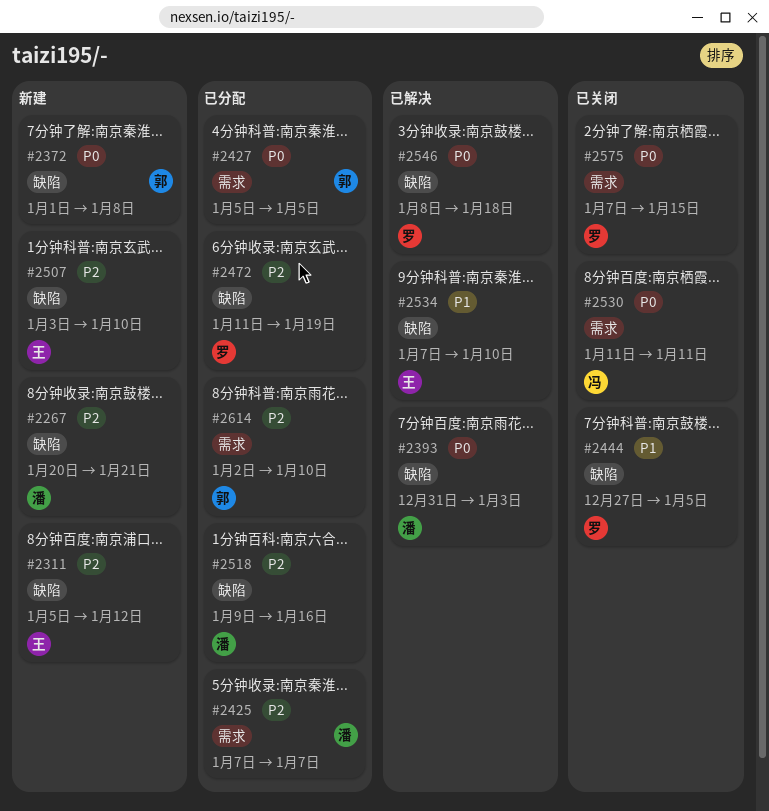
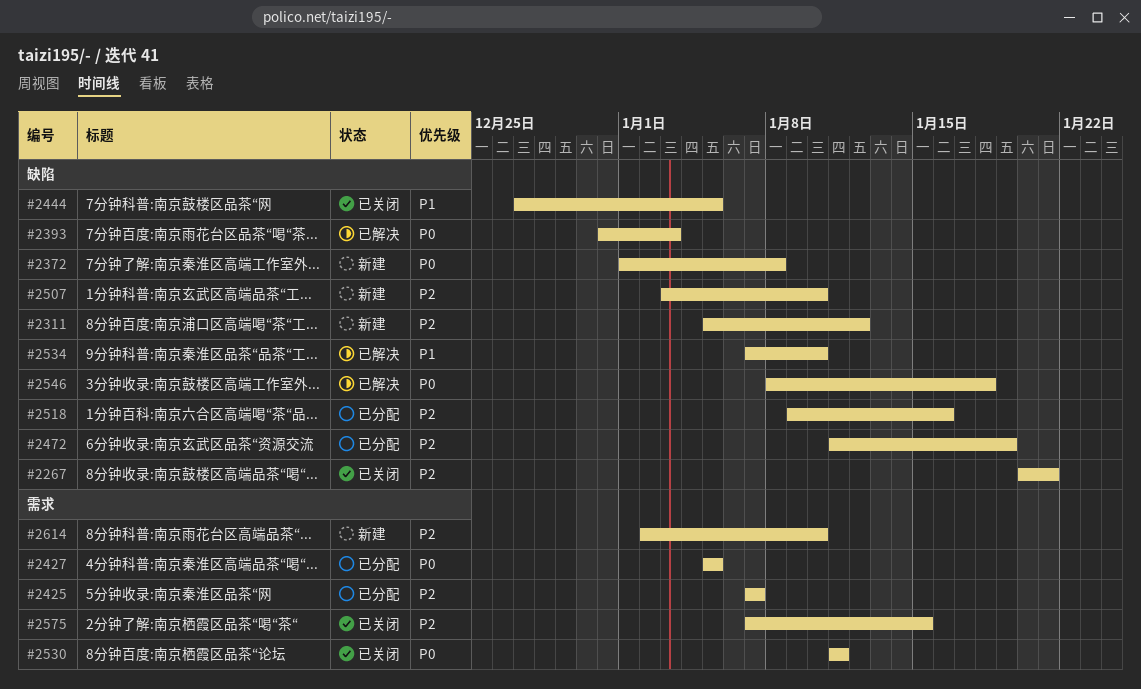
#2267, status: 新建 -> 已关闭
#2575, priority: P0 -> P2
#2614, status: 已分配 -> 新建

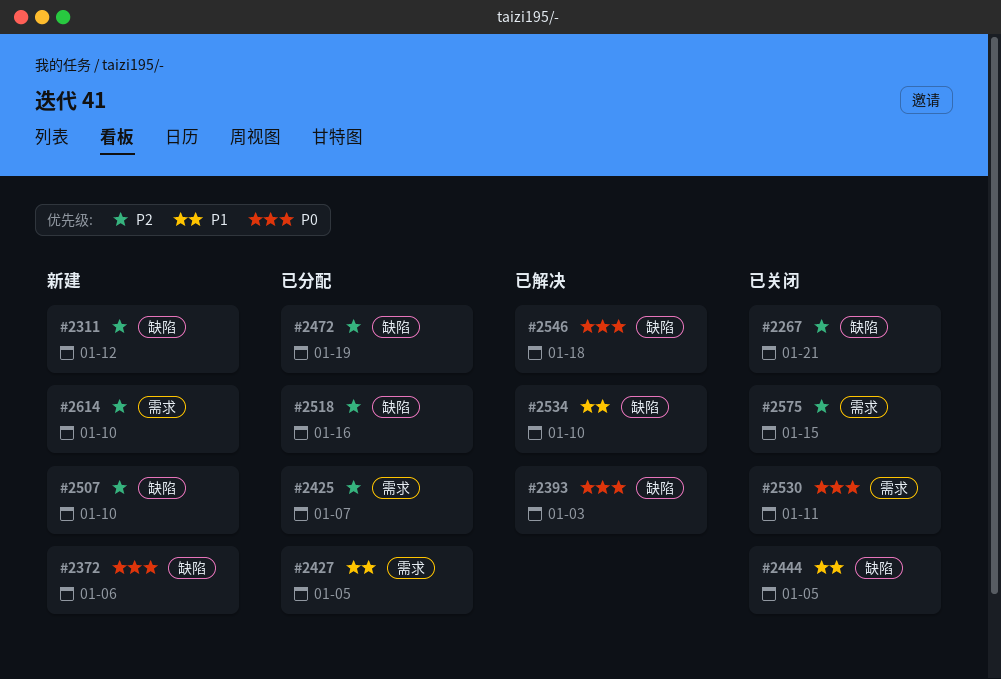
#2372, due: Jan 8 -> Jan 6
#2427, priority: P0 -> P1

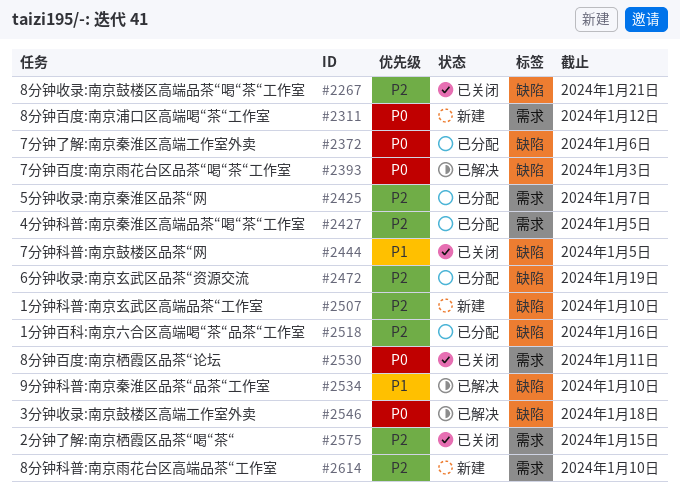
#2311, priority: P2 -> P0
#2311, label: 缺陷 -> 需求
#2372, status: 新建 -> 已分配
#2427, priority: P1 -> P2

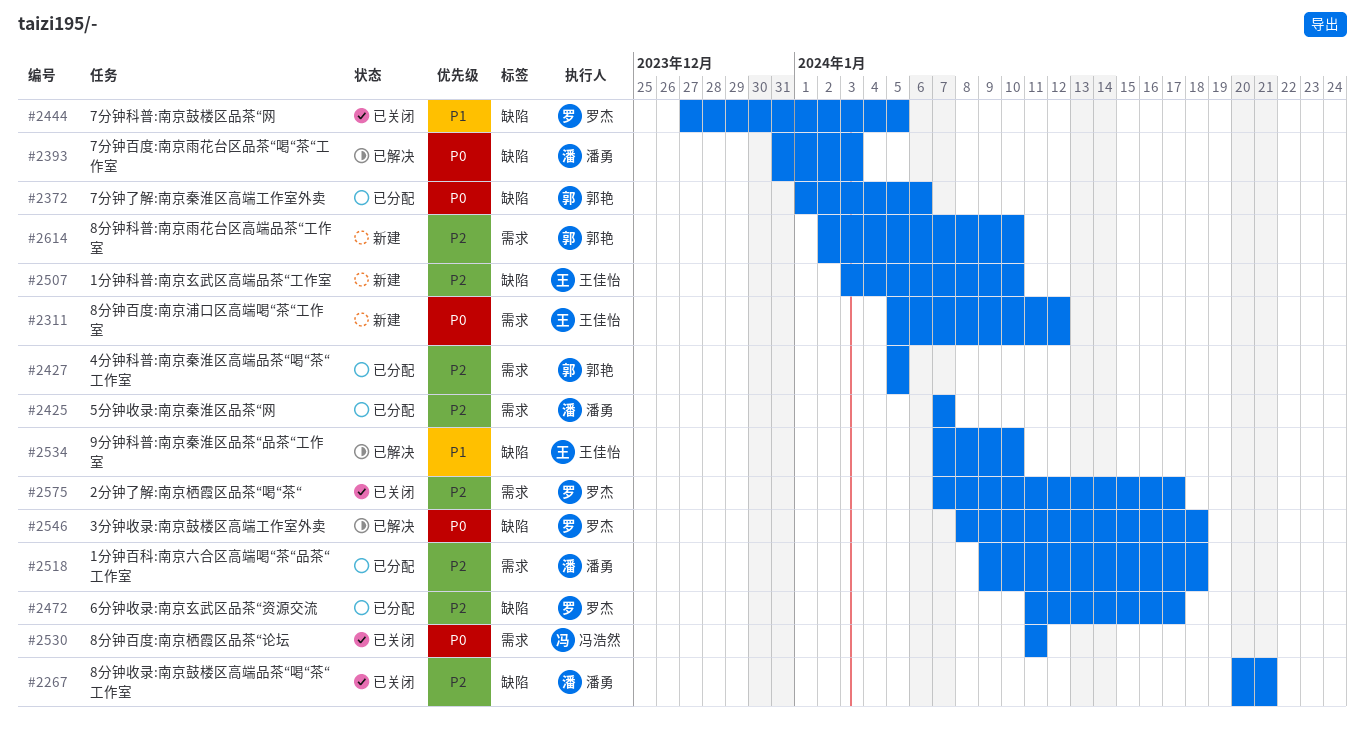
#2472, due: Jan 19 -> Jan 17
#2518, label: 缺陷 -> 需求
#2518, due: Jan 16 -> Jan 18
#2575, due: Jan 15 -> Jan 17

